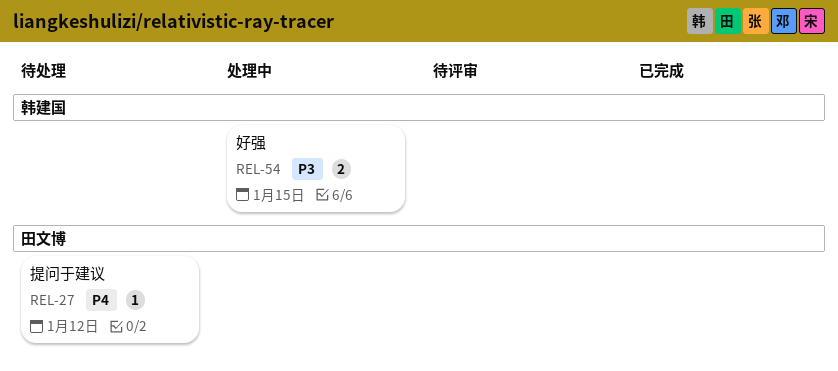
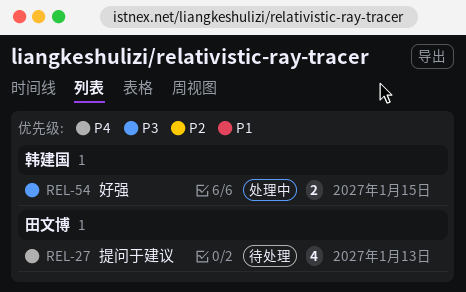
REL-27, estimate: 1 -> 4
REL-27, due: Jan 12 -> Jan 13

